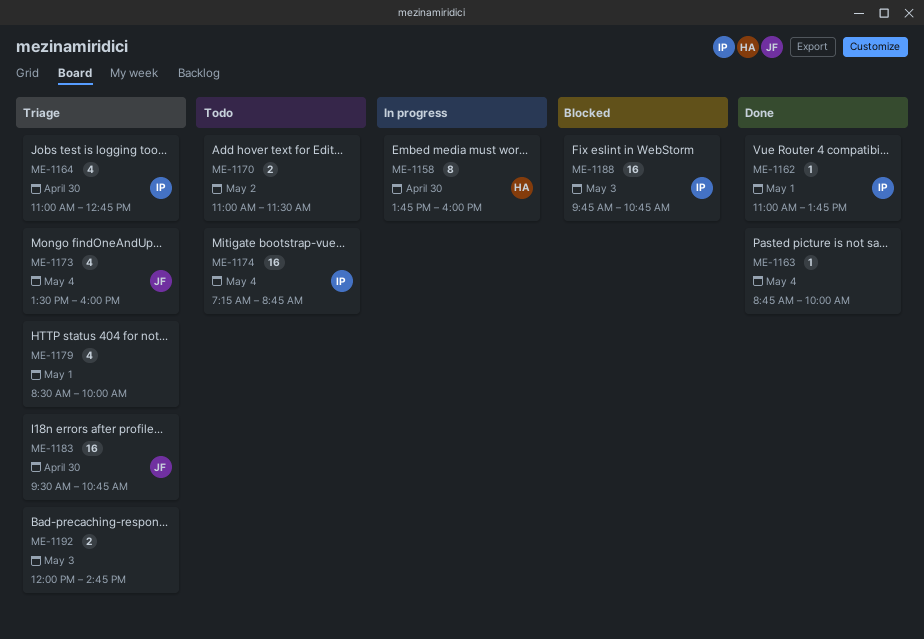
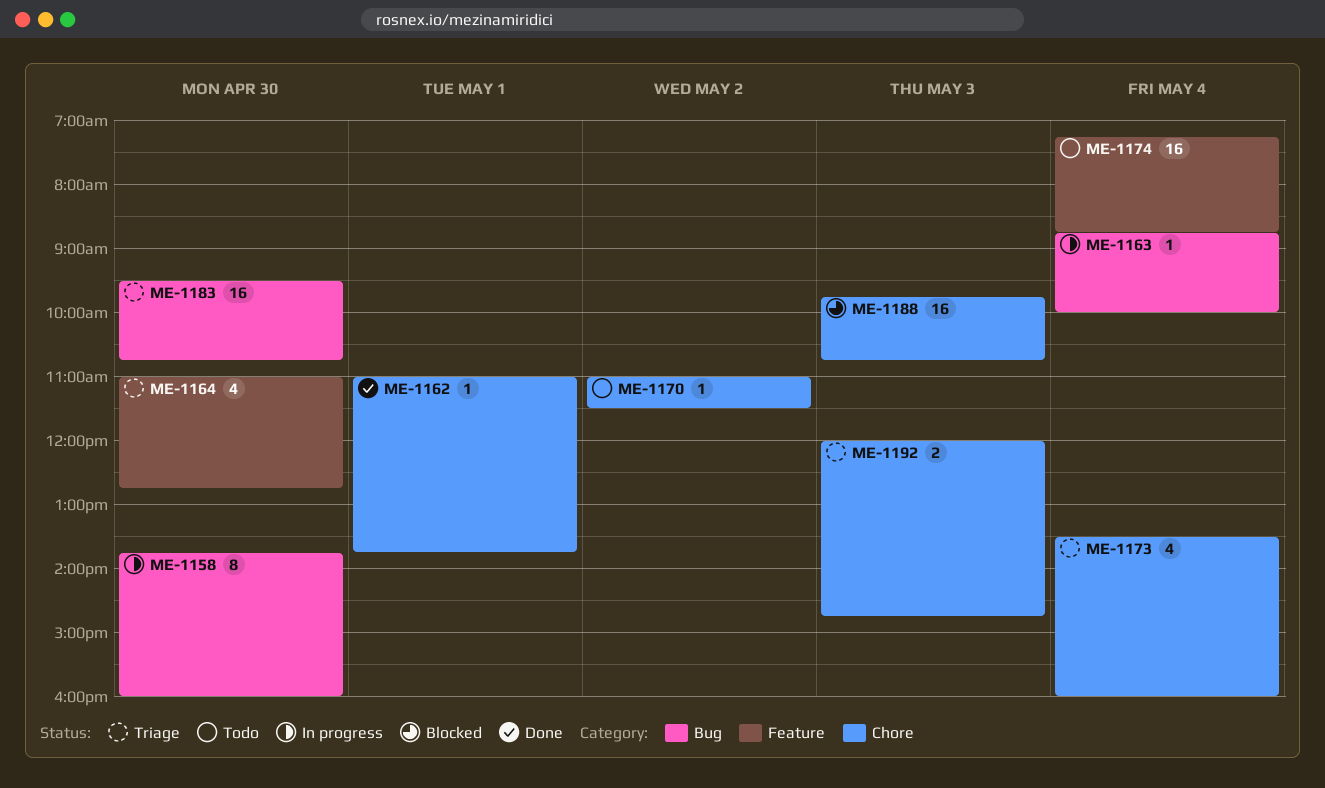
ME-1163, status: Done -> In progress
ME-1170, estimate: 2 -> 1
ME-1179: present -> none

